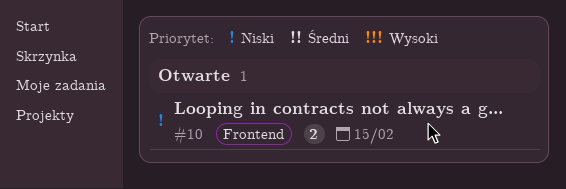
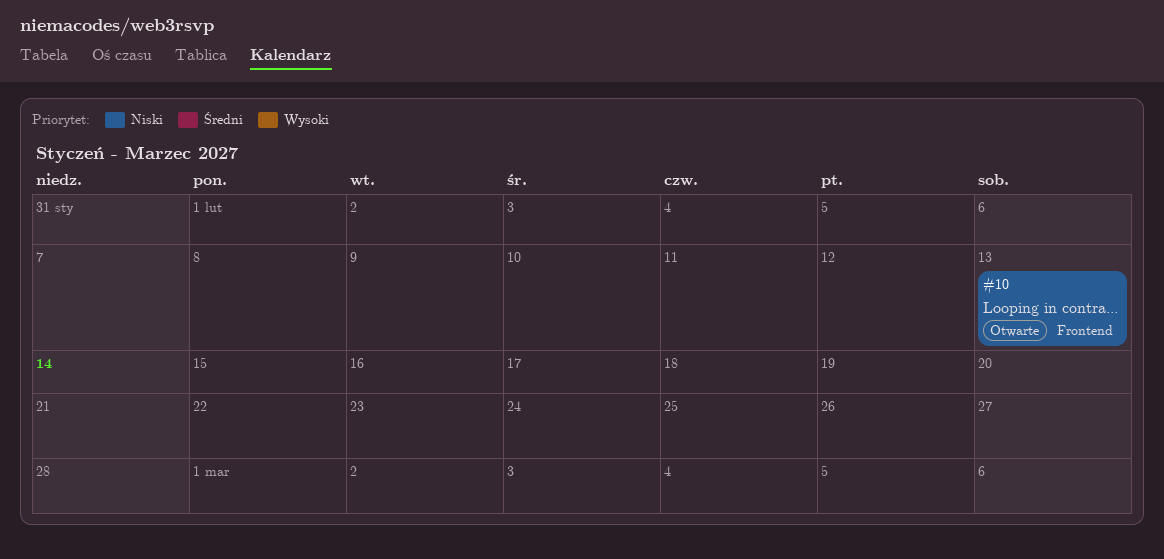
#10, due: Feb 15 -> Feb 13

